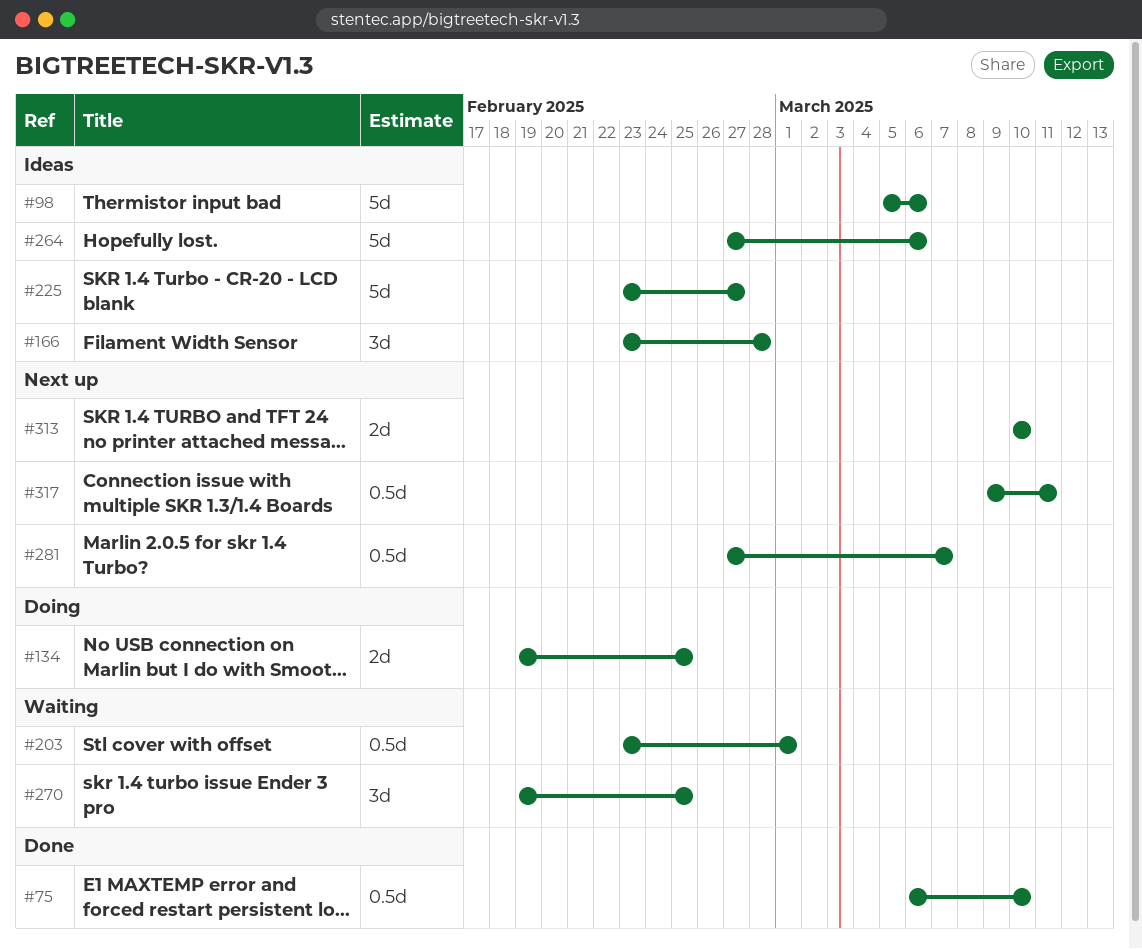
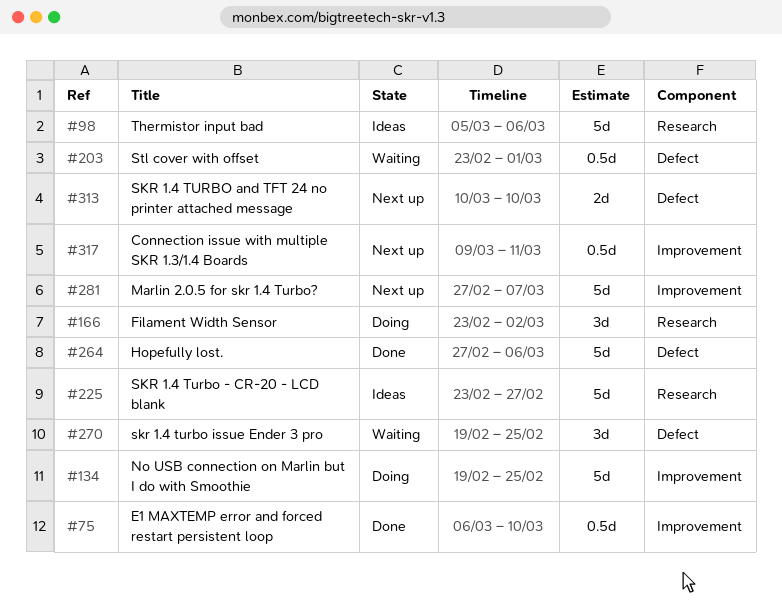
#134, estimate: 2d -> 5d
#166, status: Ideas -> Doing
#166, due: Feb 28 -> Mar 2
#264, status: Ideas -> Done
#281, estimate: 0.5d -> 5d

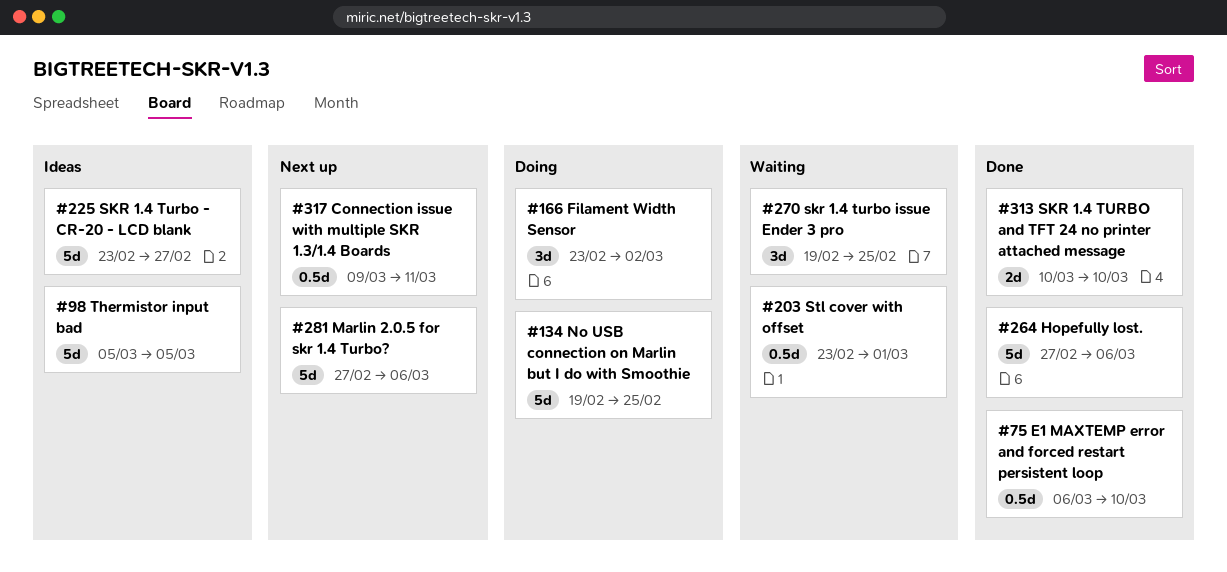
#98, due: Mar 6 -> Mar 5
#281, due: Mar 7 -> Mar 6
#313, status: Next up -> Done

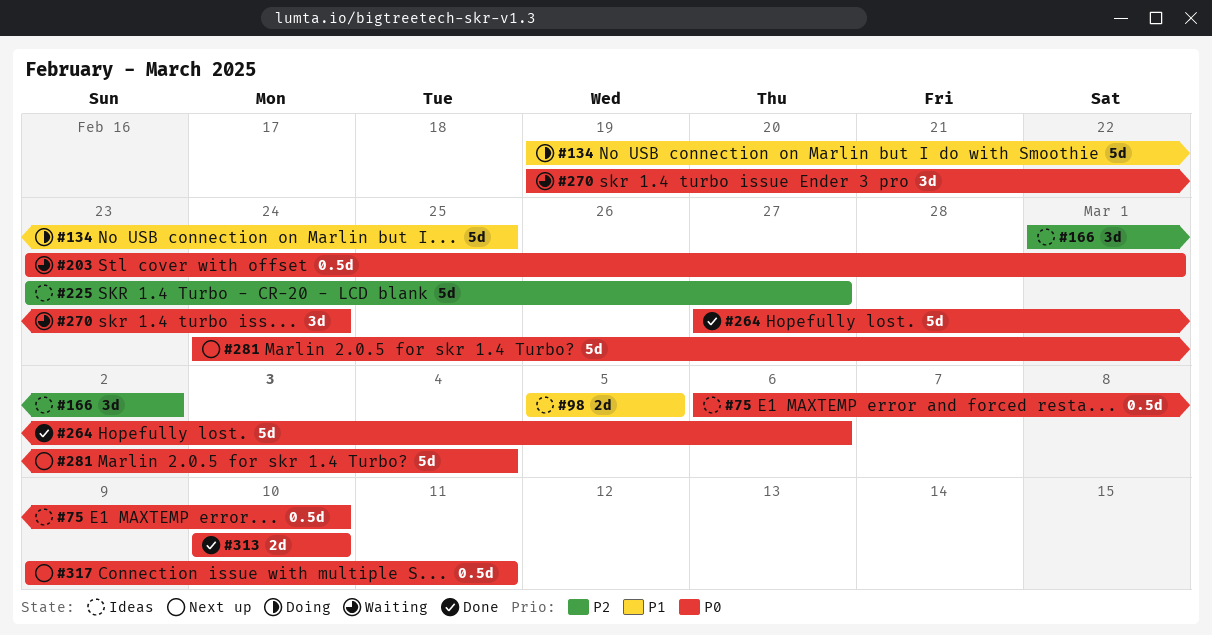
#75, status: Done -> Ideas
#98, estimate: 5d -> 2d
#166, status: Doing -> Ideas
#166, start: Feb 23 -> Mar 1
#270, due: Feb 25 -> Feb 24
#281, start: Feb 27 -> Feb 24
#281, due: Mar 6 -> Mar 4

